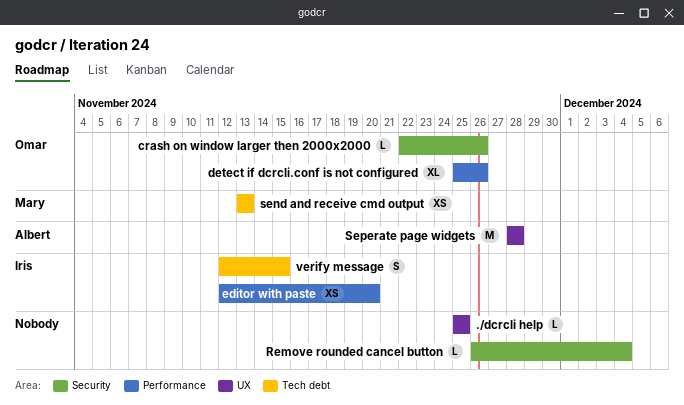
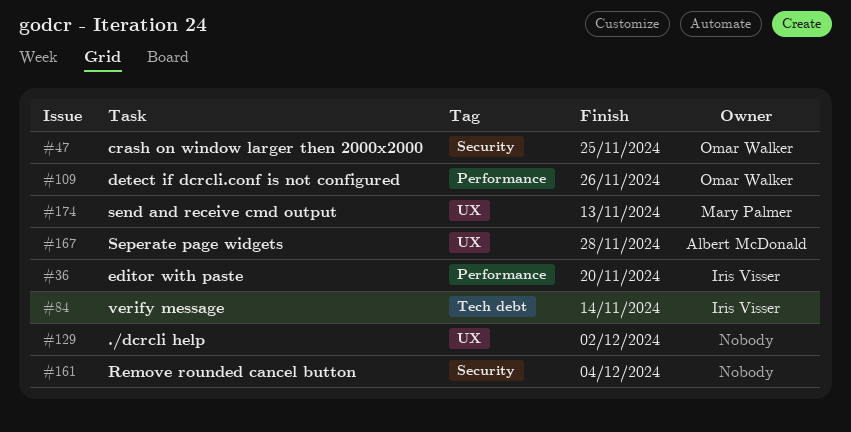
./dcrcli help, due: Nov 25 -> Dec 2
crash on window larger then 2000x2000, due: Nov 26 -> Nov 25
send and receive cmd output, label: Tech debt -> UX
verify message, due: Nov 15 -> Nov 14

